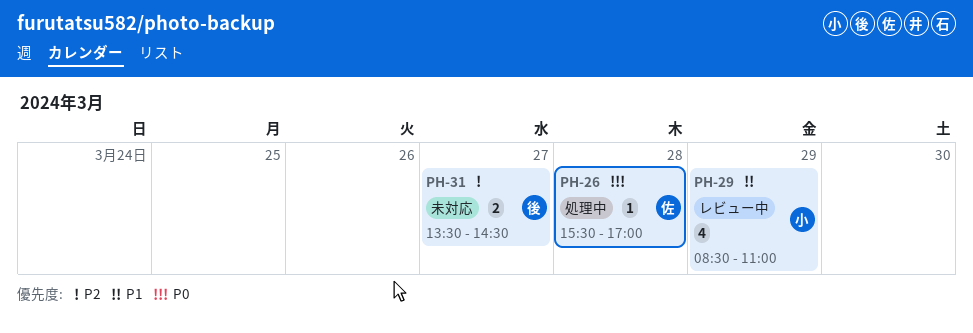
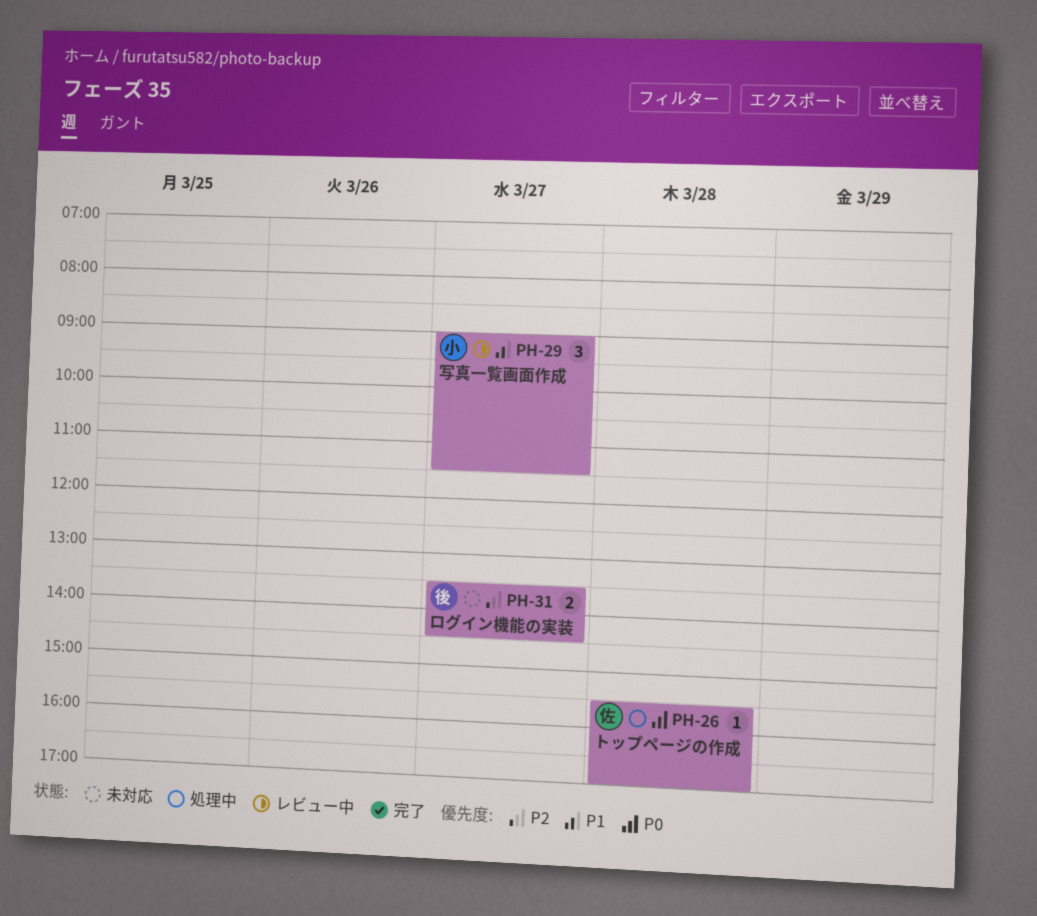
PH-29, estimate: 4 -> 3
PH-29, day: Mar 29 -> Mar 27
PH-29, begins: 08:30 -> 09:00
PH-29, ends: 11:00 -> 11:30

